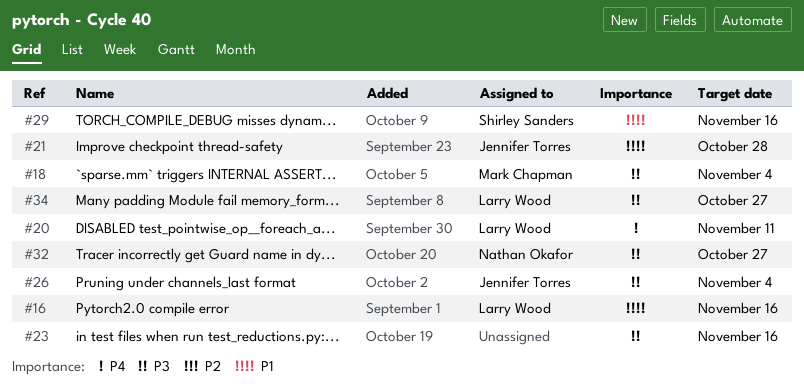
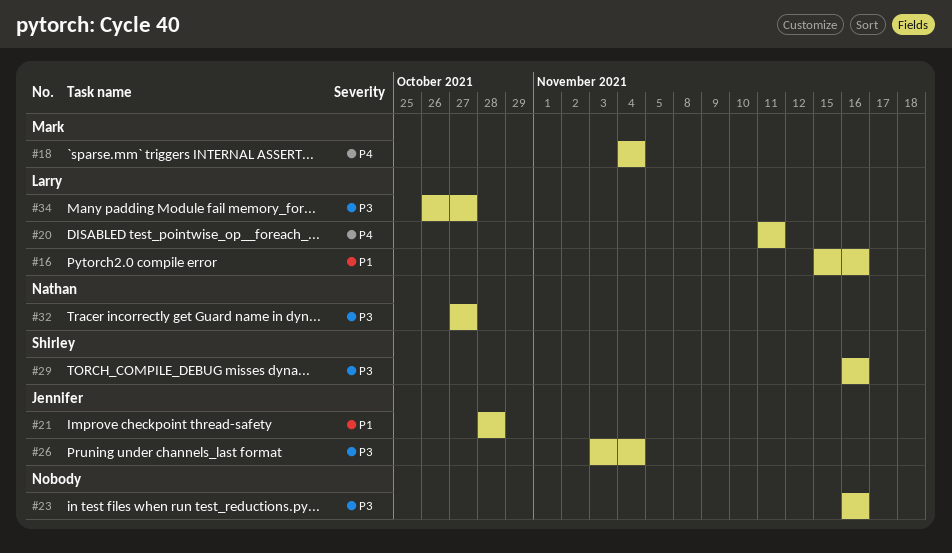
#18, priority: P3 -> P4
#29, priority: P1 -> P3

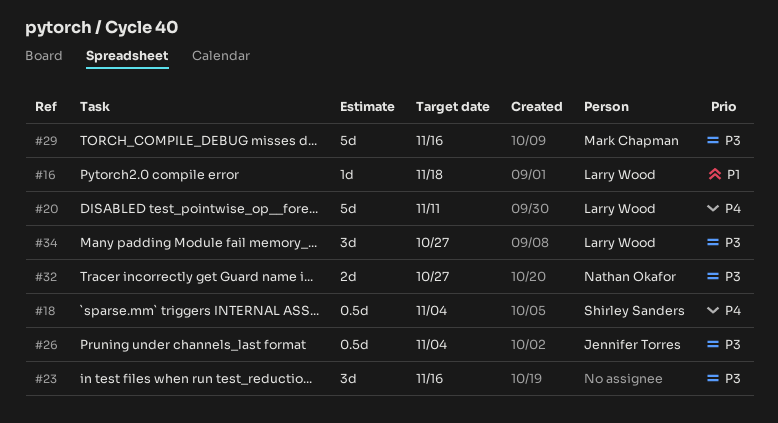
#16, due: Nov 16 -> Nov 18
#18, owner: Mark Chapman -> Shirley Sanders
#21: present -> none
#29, owner: Shirley Sanders -> Mark Chapman

